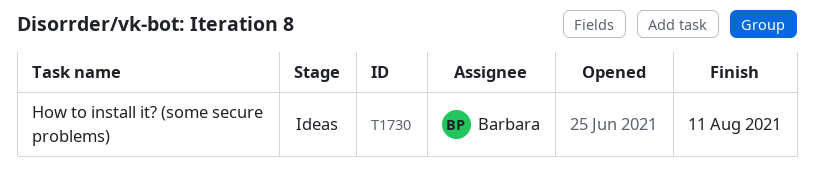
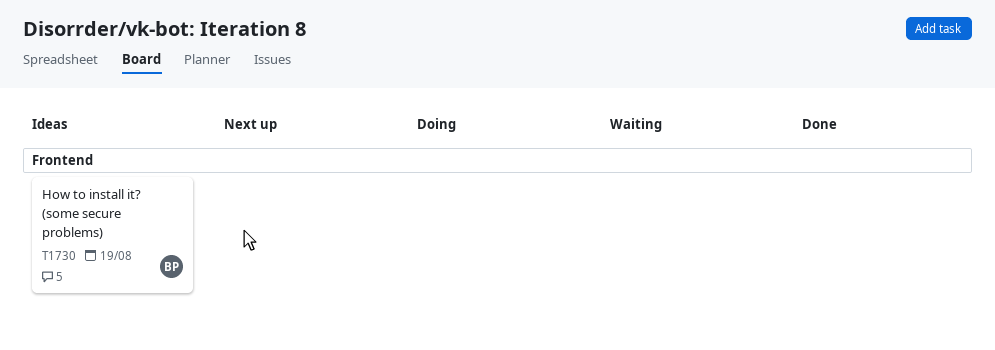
T1730, due: Aug 11 -> Aug 19

